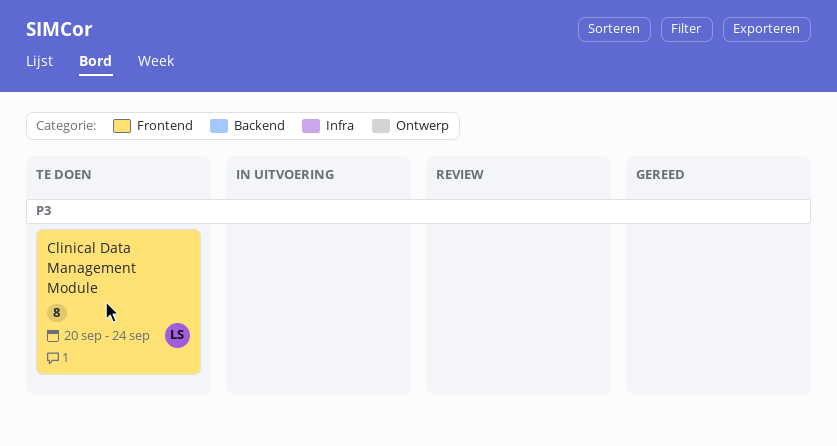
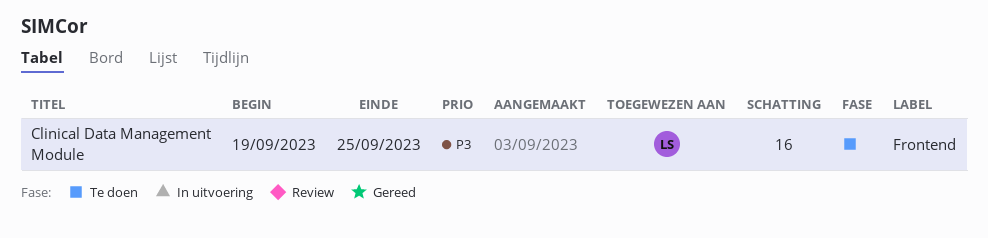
Clinical Data Management Module, estimate: 8 -> 16
Clinical Data Management Module, start: Sep 20 -> Sep 19
Clinical Data Management Module, due: Sep 24 -> Sep 25

